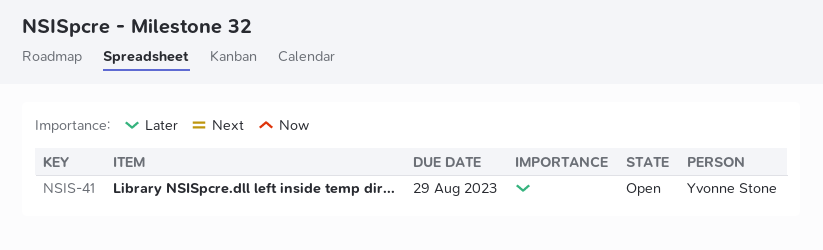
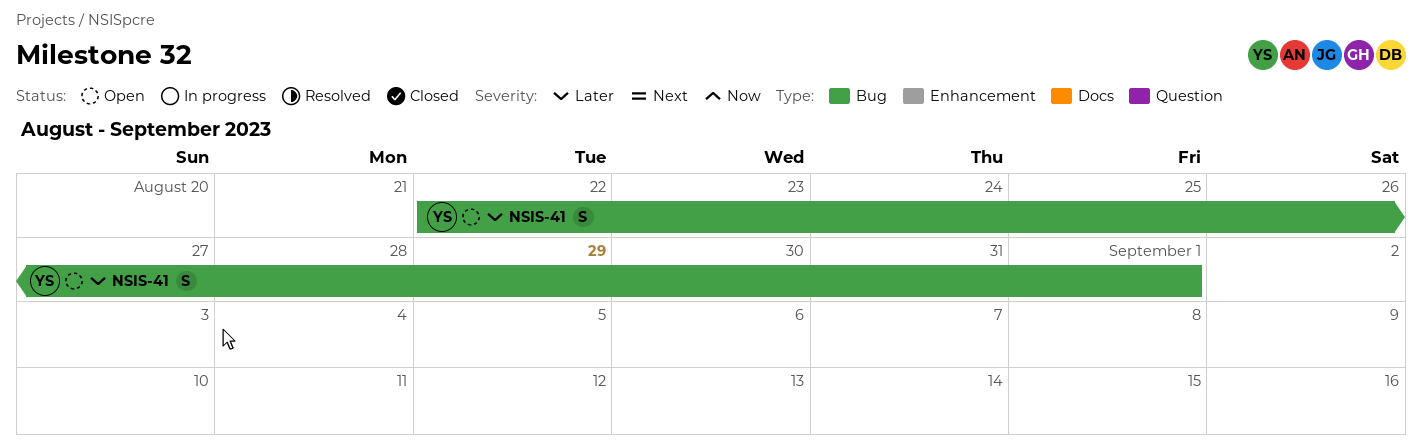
NSIS-41, due: Aug 29 -> Sep 1

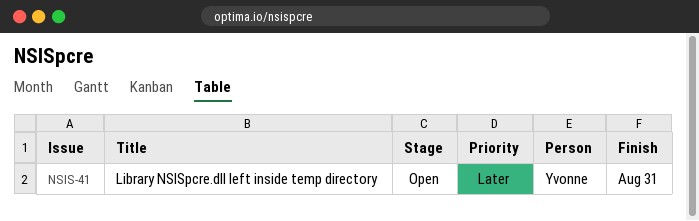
NSIS-41, due: Sep 1 -> Aug 31

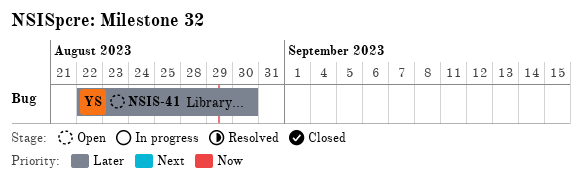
NSIS-41, due: Aug 31 -> Aug 30

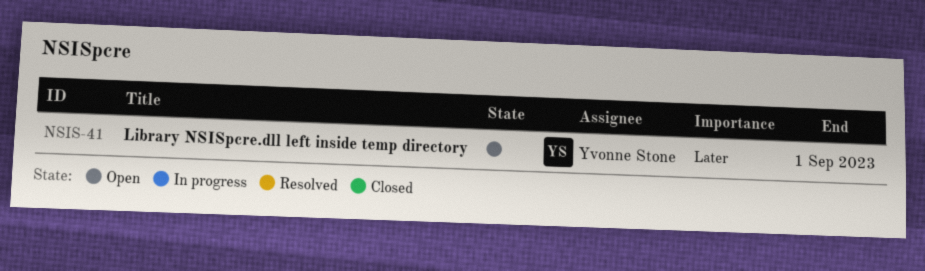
NSIS-41, due: Aug 30 -> Sep 1

